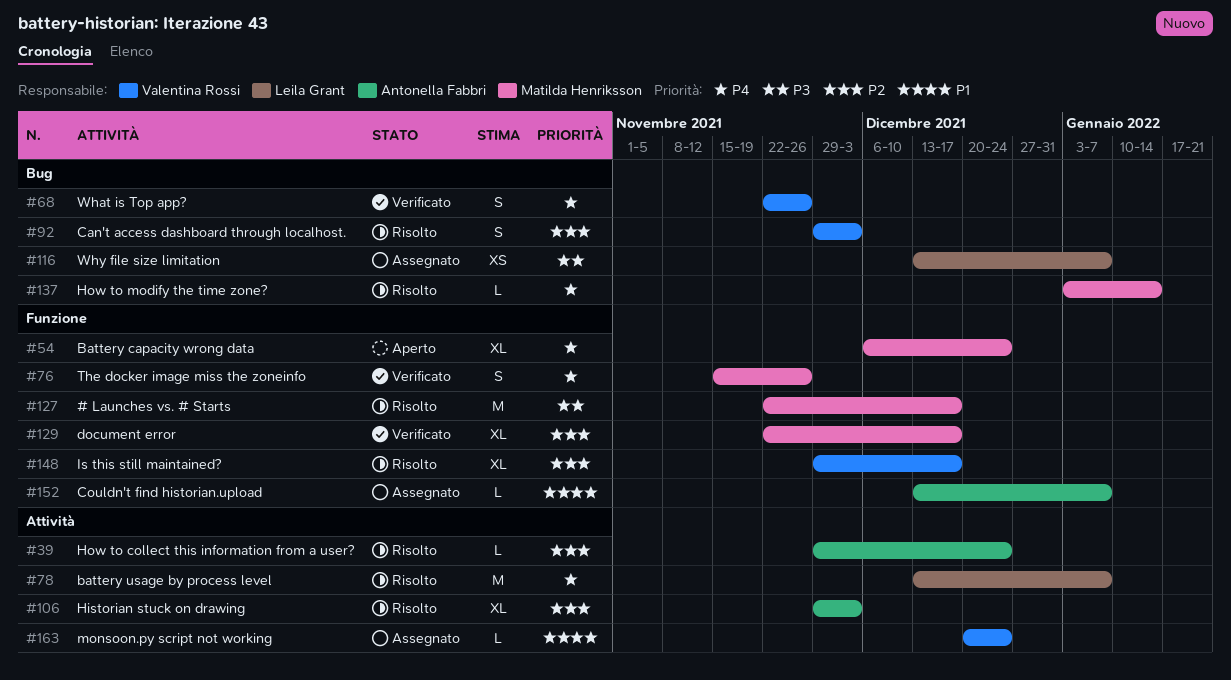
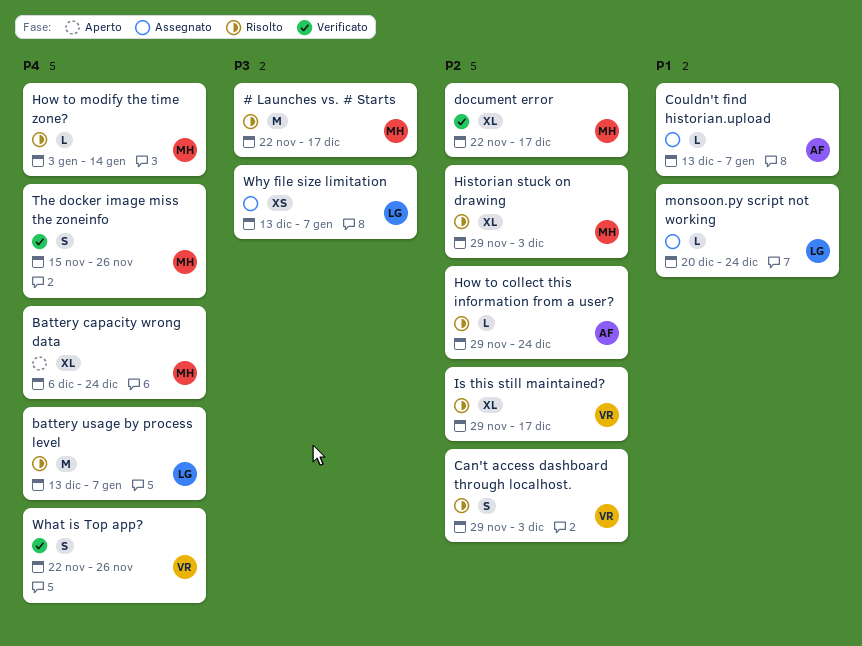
Historian stuck on drawing, owner: Antonella Fabbri -> Matilda Henriksson
monsoon.py script not working, owner: Valentina Rossi -> Leila Grant

